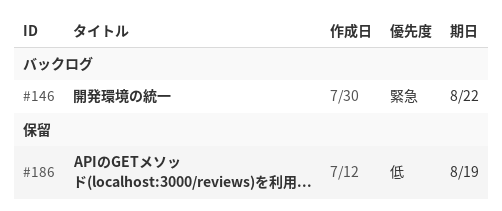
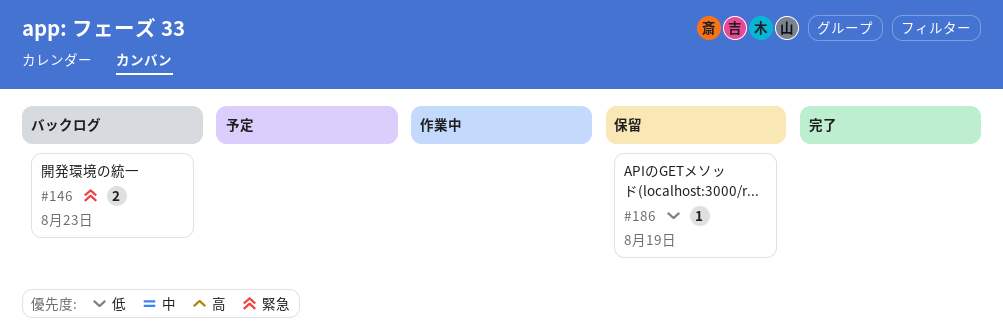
#146, due: Aug 22 -> Aug 23

